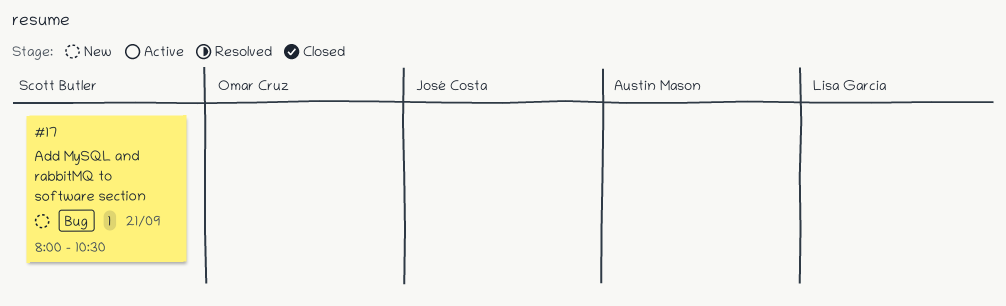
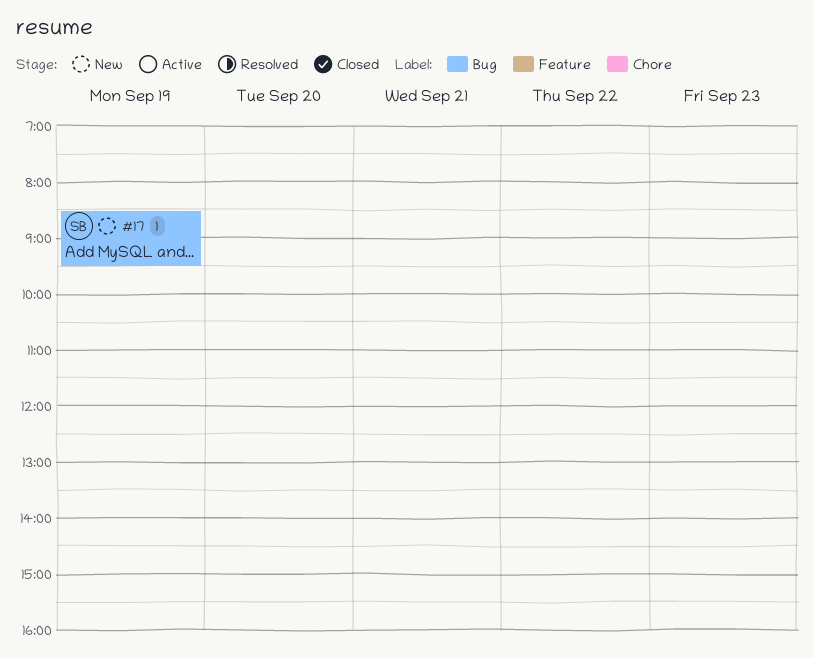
#17, day: Sep 21 -> Sep 19
#17, begins: 08:00 -> 08:30
#17, ends: 10:30 -> 09:30

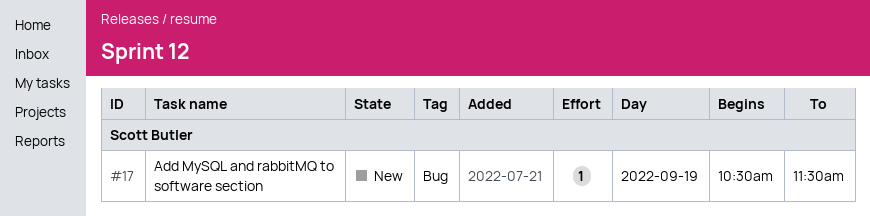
#17, begins: 08:30 -> 10:30
#17, ends: 09:30 -> 11:30

